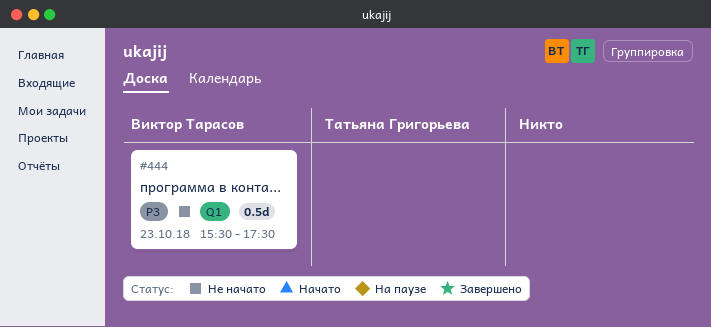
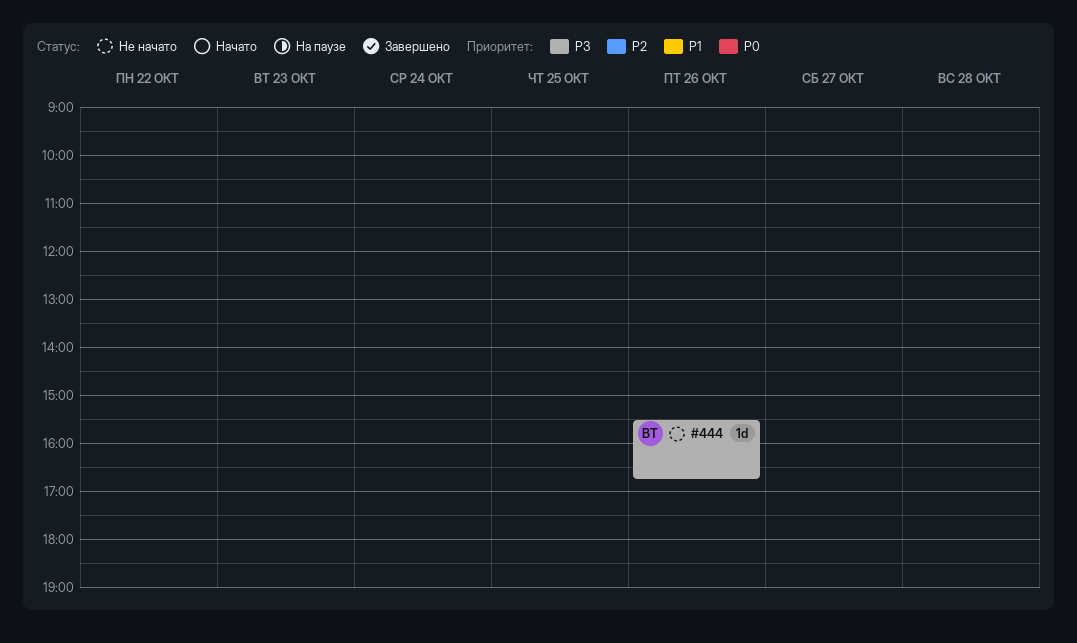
#444, estimate: 0.5d -> 1d
#444, day: Oct 23 -> Oct 26
#444, ends: 17:30 -> 16:45

